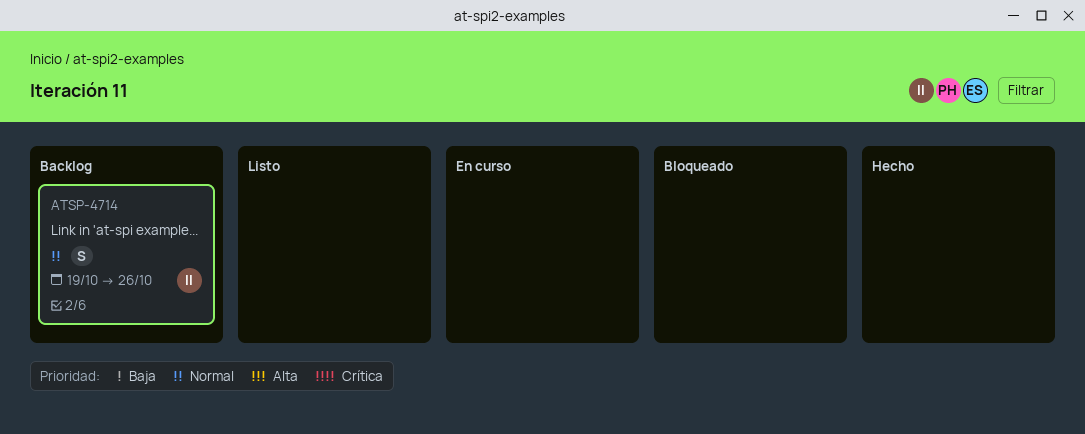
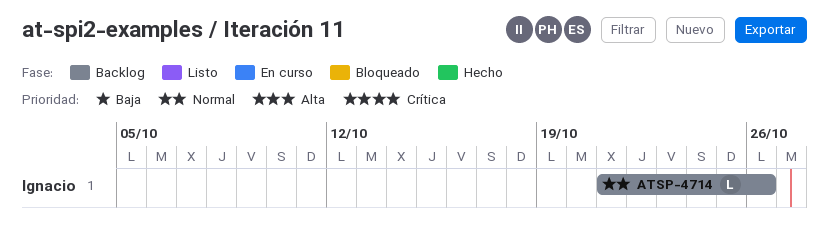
ATSP-4714, estimate: S -> L
ATSP-4714, start: Oct 19 -> Oct 21

